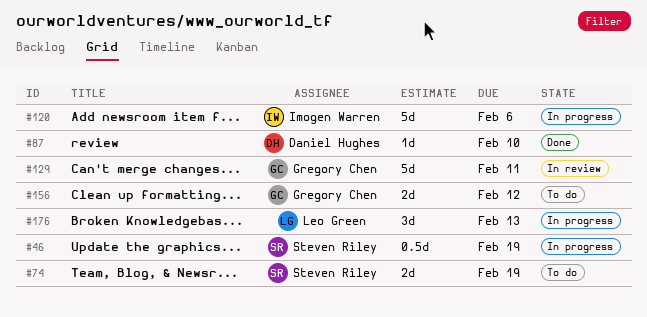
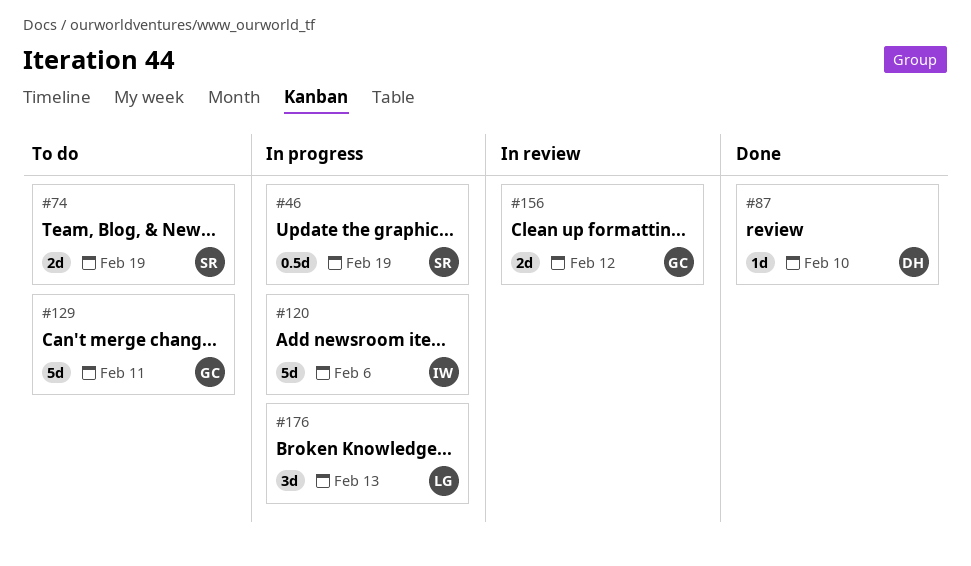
#129, status: In review -> To do
#156, status: To do -> In review

